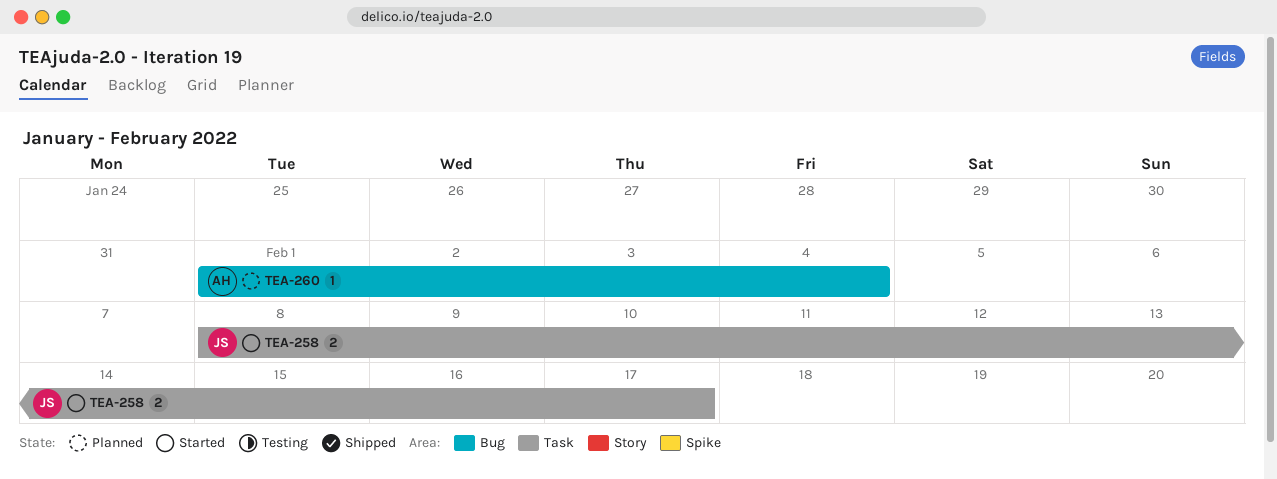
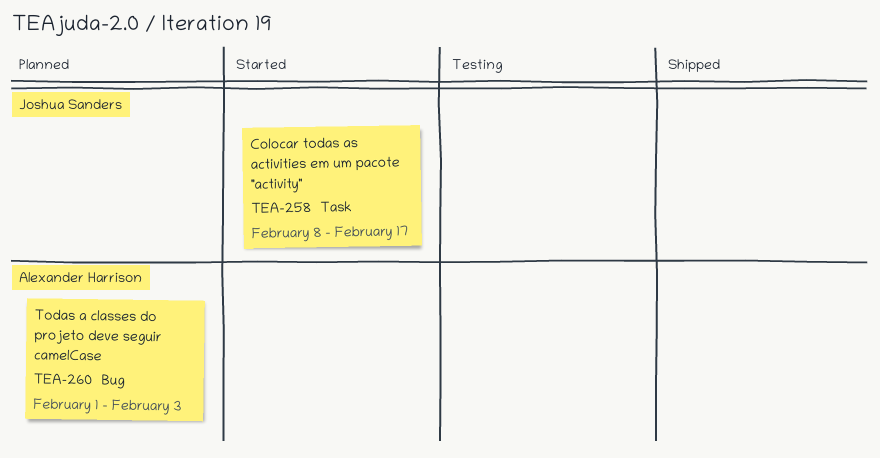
TEA-260, due: Feb 4 -> Feb 3

